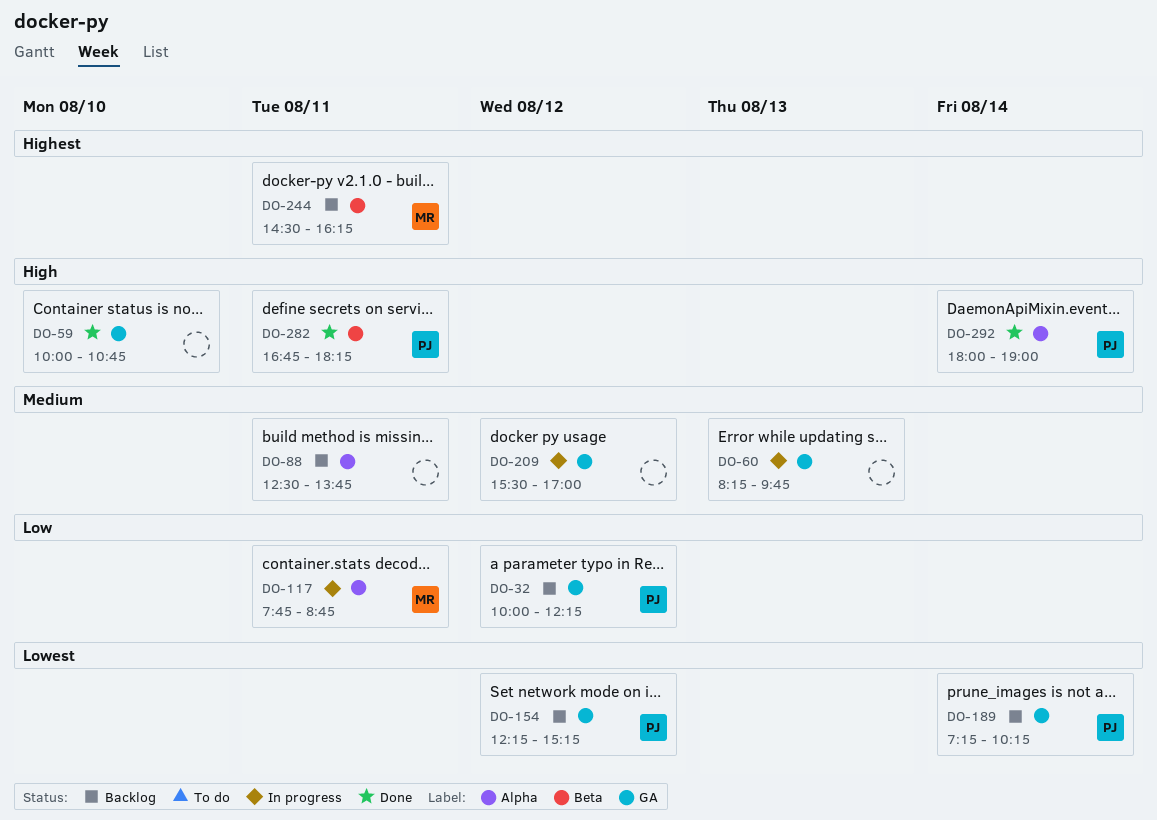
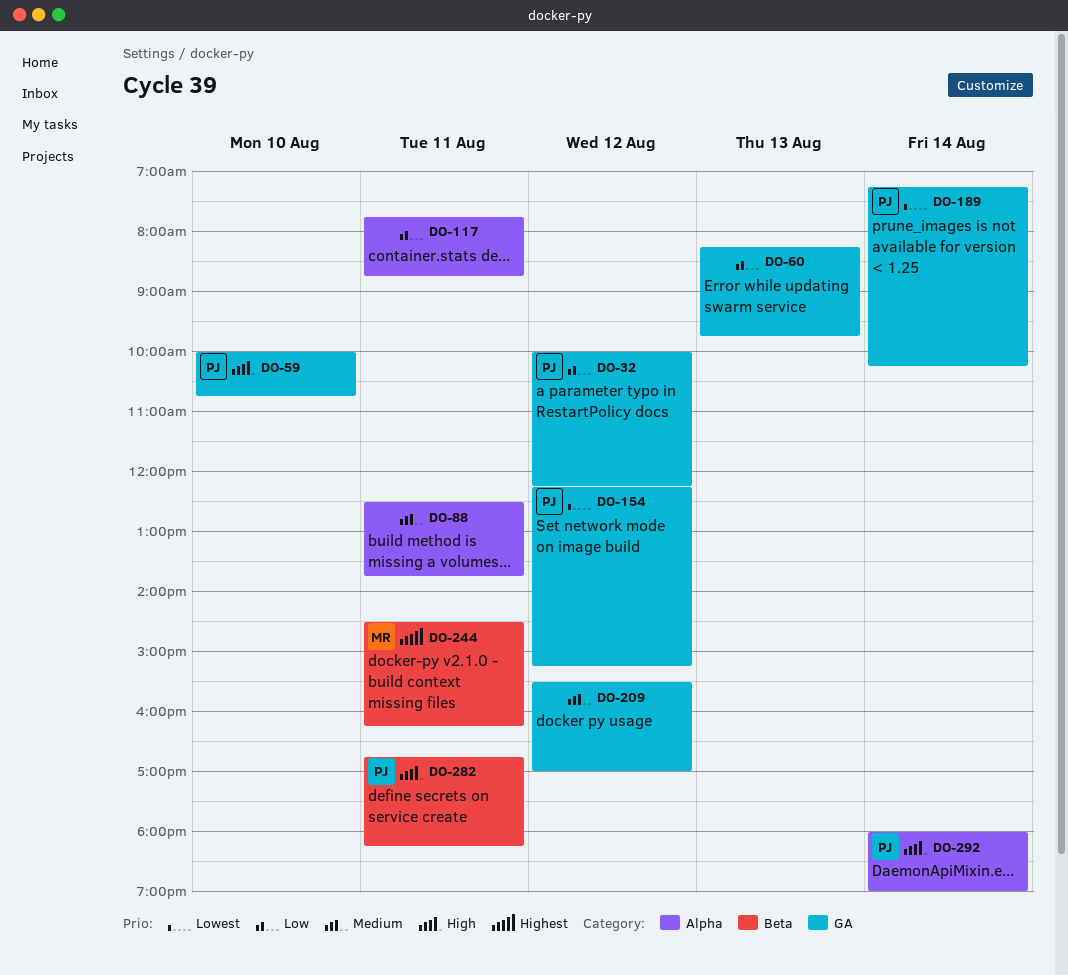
DO-59, owner: none -> PJ
DO-60, priority: Medium -> Low
DO-117, owner: MR -> none

